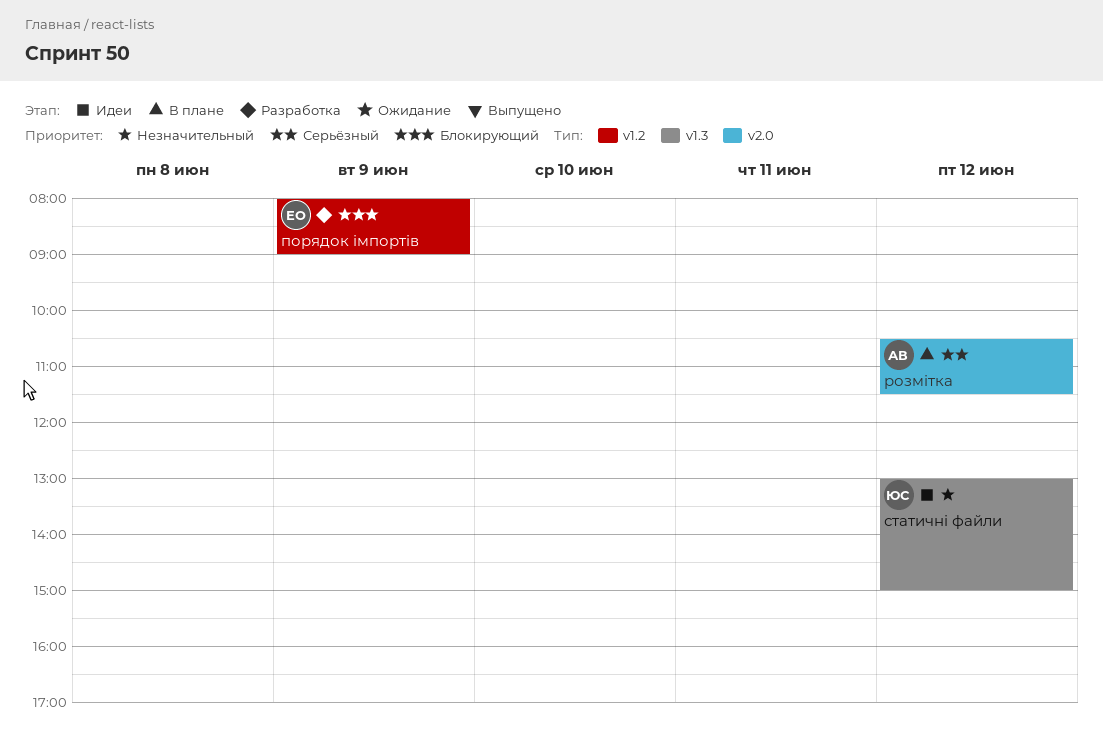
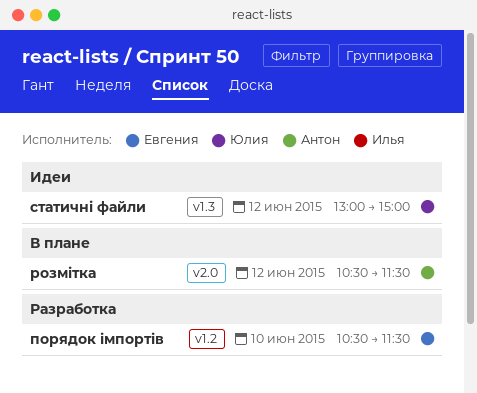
порядок імпортів, day: Jun 9 -> Jun 10
порядок імпортів, begins: 08:00 -> 10:30
порядок імпортів, ends: 09:00 -> 11:30

